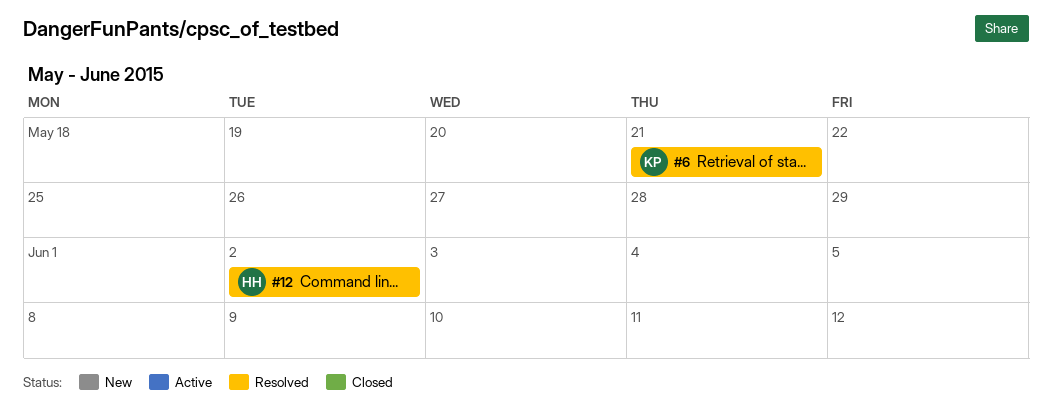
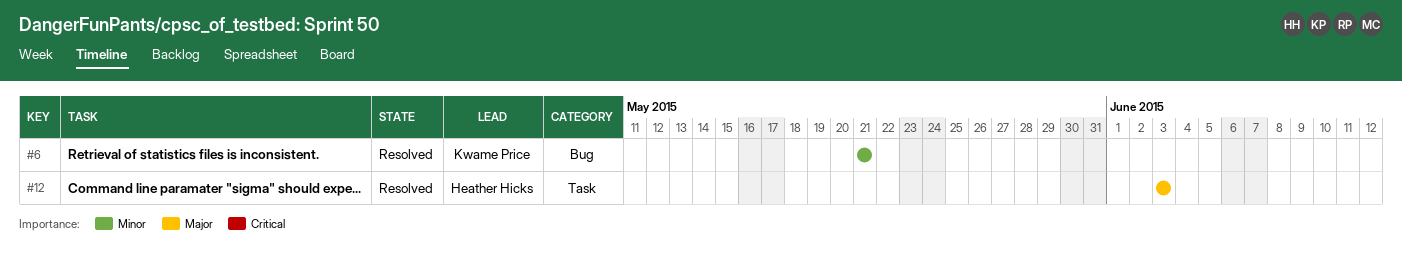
#12, start: Jun 2 -> Jun 3
#12, due: Jun 2 -> Jun 3

